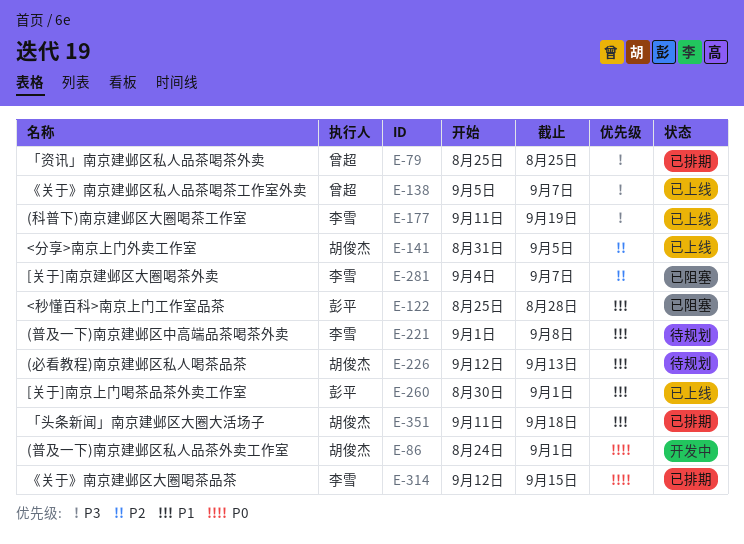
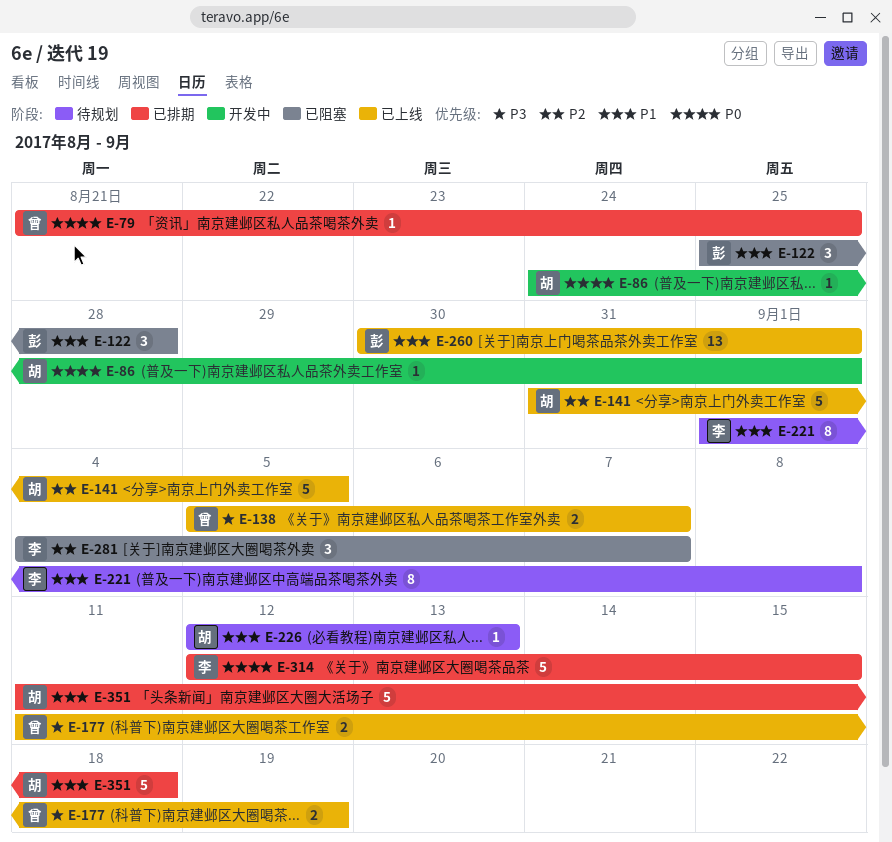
E-79, priority: P3 -> P0
E-79, start: Aug 25 -> Aug 21
E-177, owner: 李雪 -> 曾超

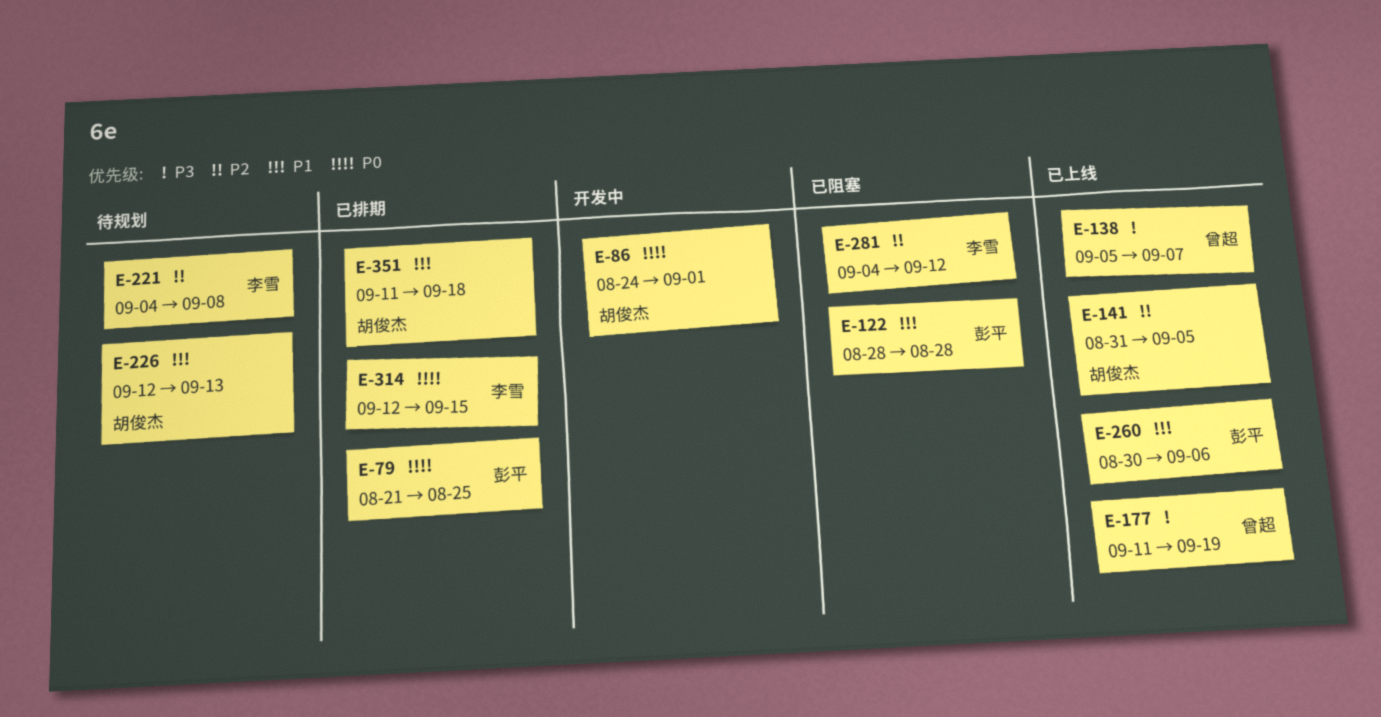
E-79, owner: 曾超 -> 彭平
E-122, start: Aug 25 -> Aug 28
E-221, priority: P1 -> P2
E-221, start: Sep 1 -> Sep 4
E-260, due: Sep 1 -> Sep 6
E-281, due: Sep 7 -> Sep 12

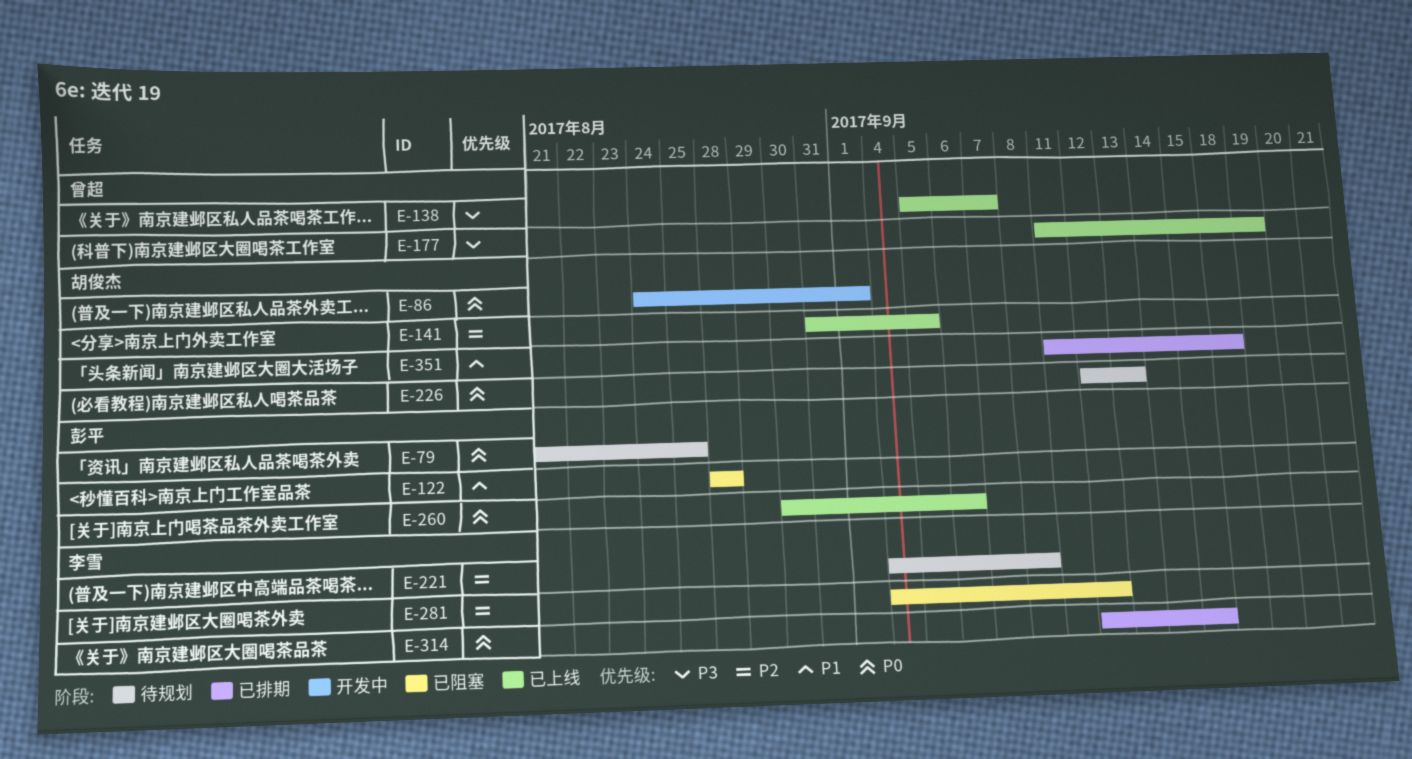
E-79, status: 已排期 -> 待规划
E-226, priority: P1 -> P0
E-260, priority: P1 -> P0

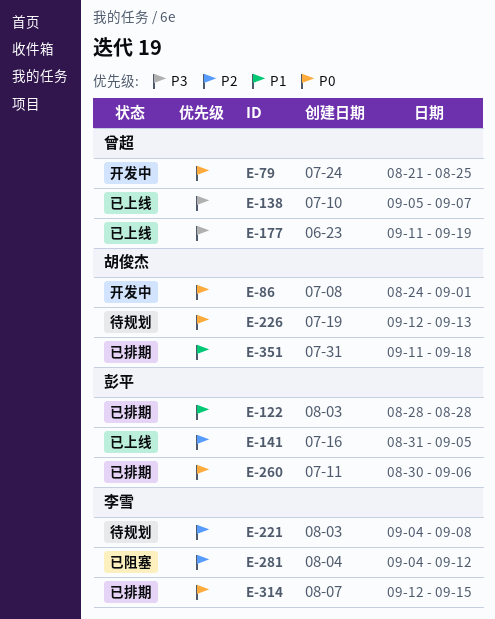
E-79, status: 待规划 -> 开发中
E-79, owner: 彭平 -> 曾超
E-122, status: 已阻塞 -> 已排期
E-141, owner: 胡俊杰 -> 彭平
E-260, status: 已上线 -> 已排期

